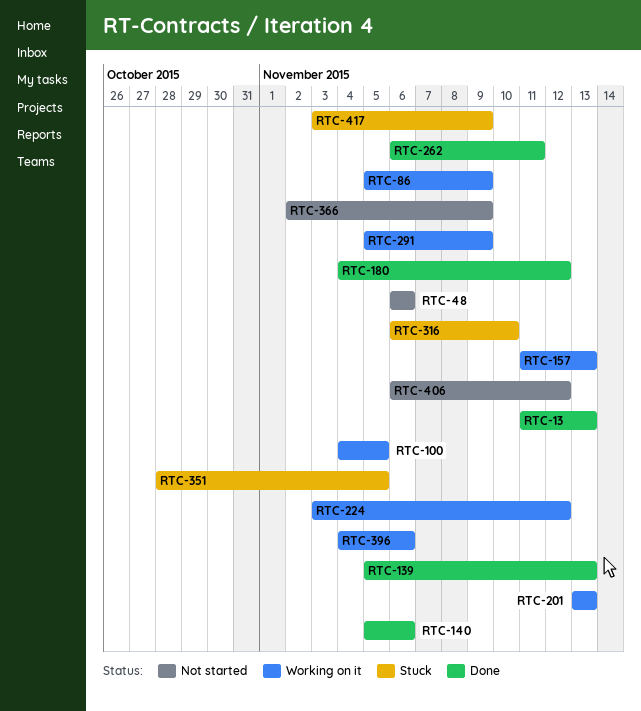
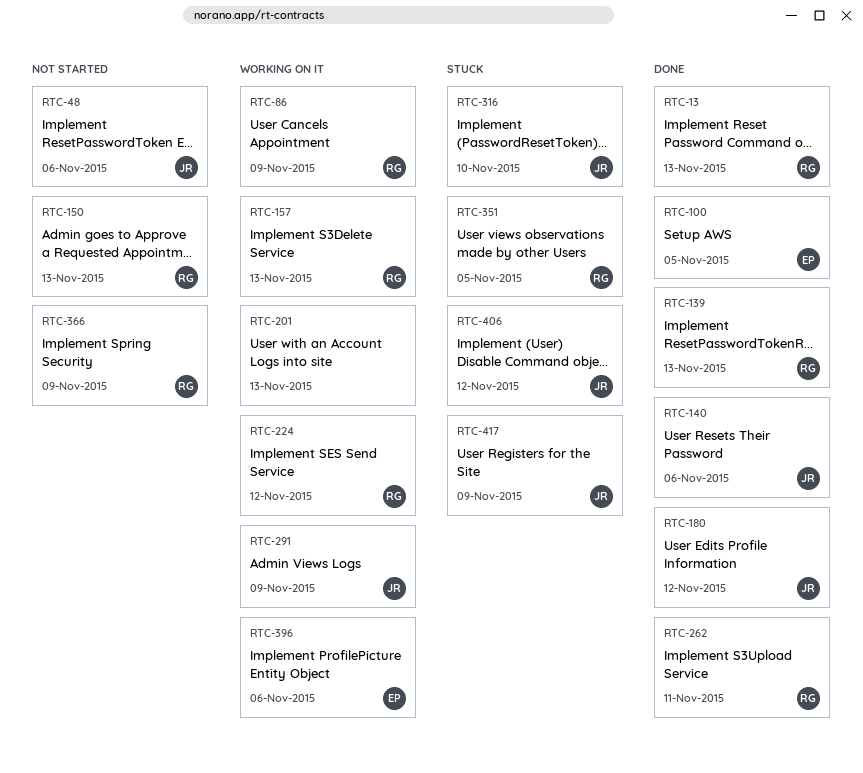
RTC-100, status: Working on it -> Done
RTC-150: none -> present
RTC-406, status: Not started -> Stuck

